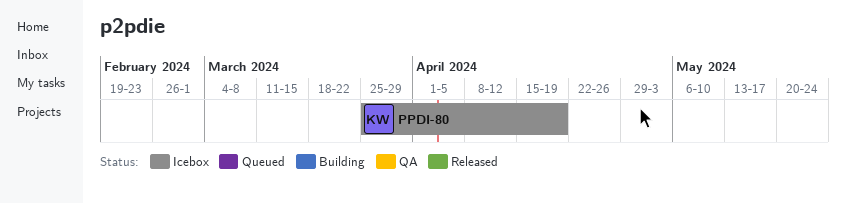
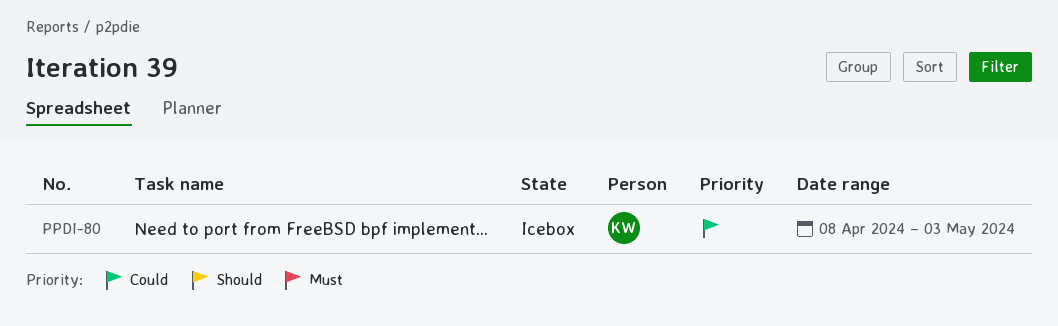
PPDI-80, start: Mar 25 -> Apr 8
PPDI-80, due: Apr 19 -> May 3

